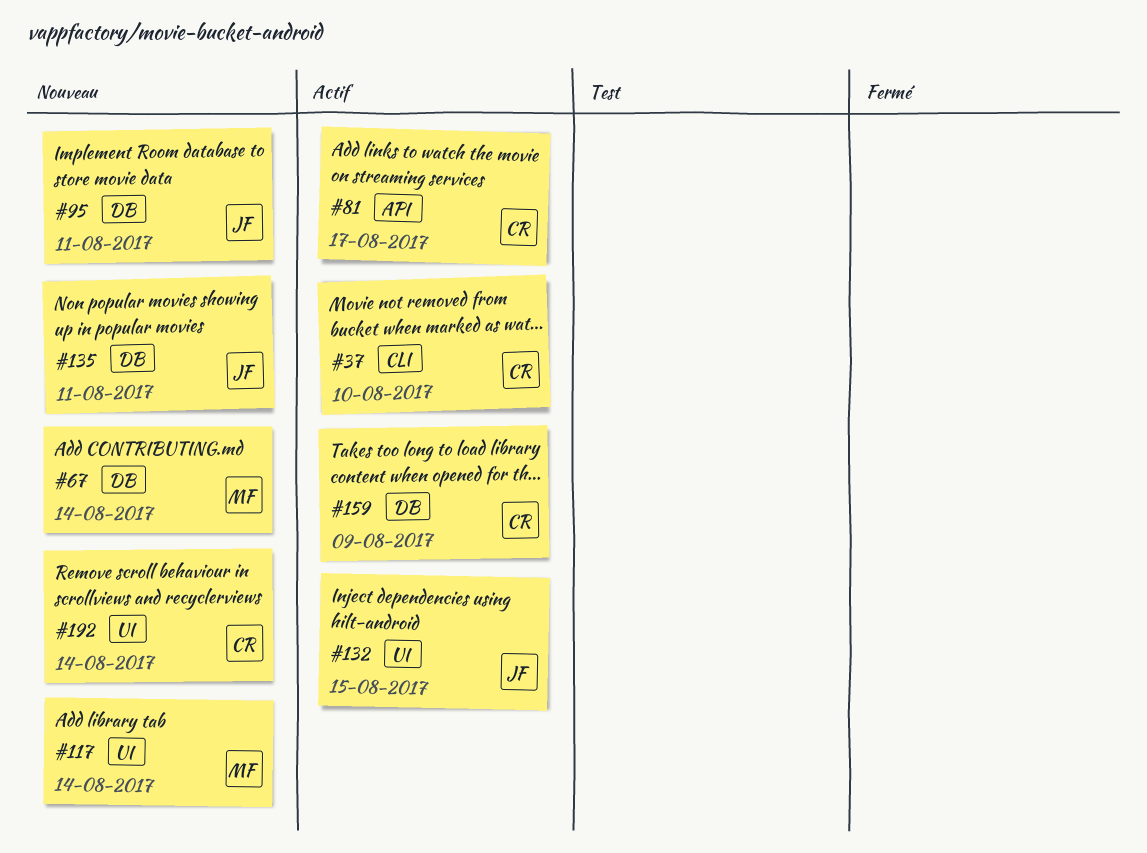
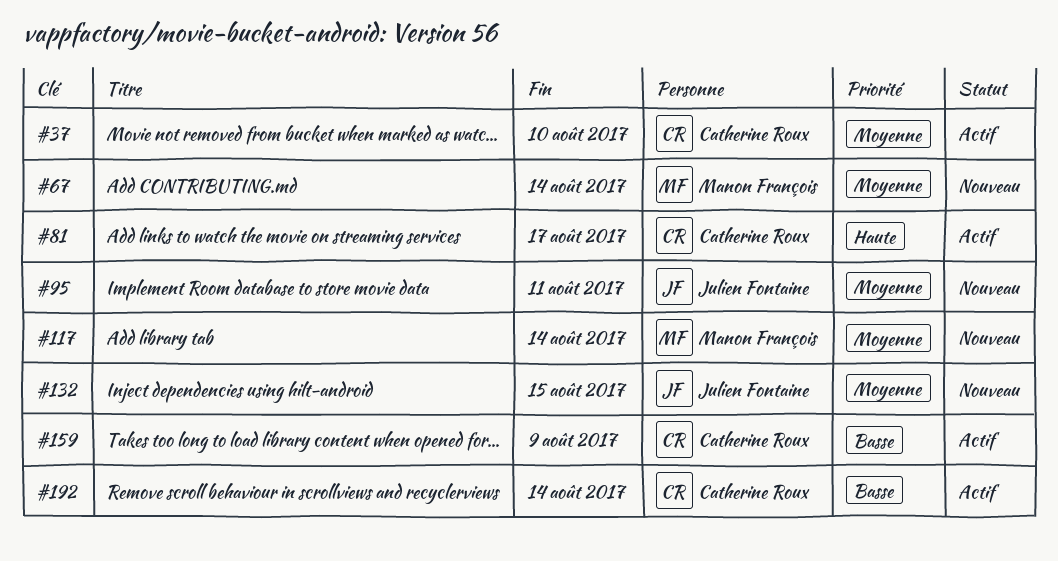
#132, status: Actif -> Nouveau
#135: present -> none
#192, status: Nouveau -> Actif

